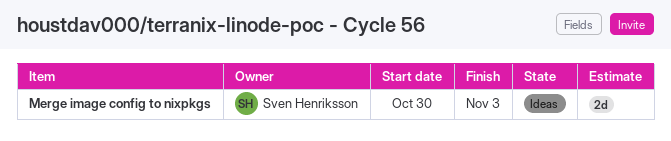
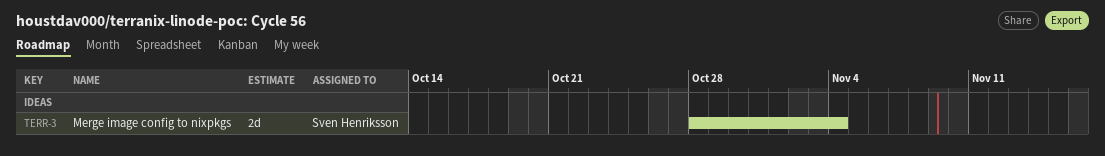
Merge image config to nixpkgs, start: Oct 30 -> Oct 28
Merge image config to nixpkgs, due: Nov 3 -> Nov 4

